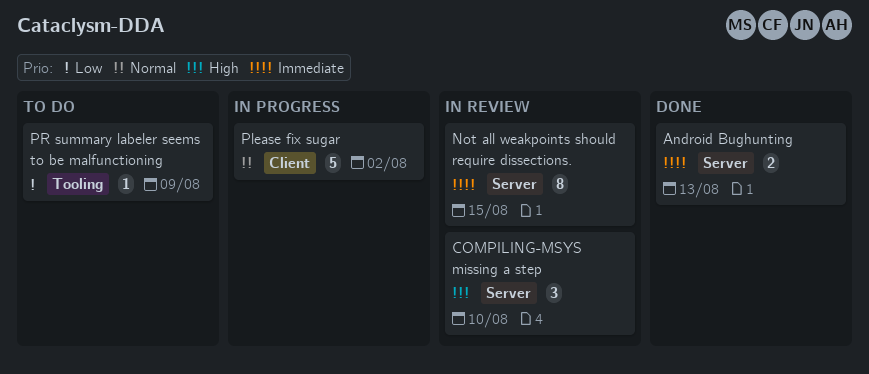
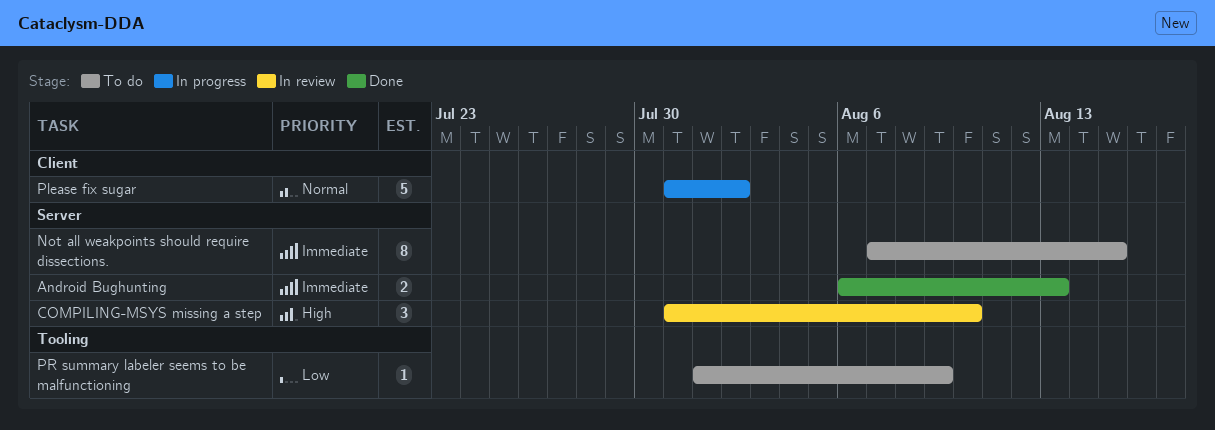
Not all weakpoints should require dissections., status: In review -> To do

